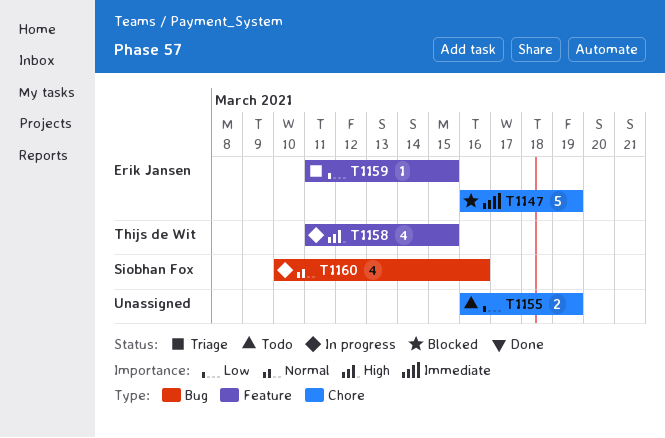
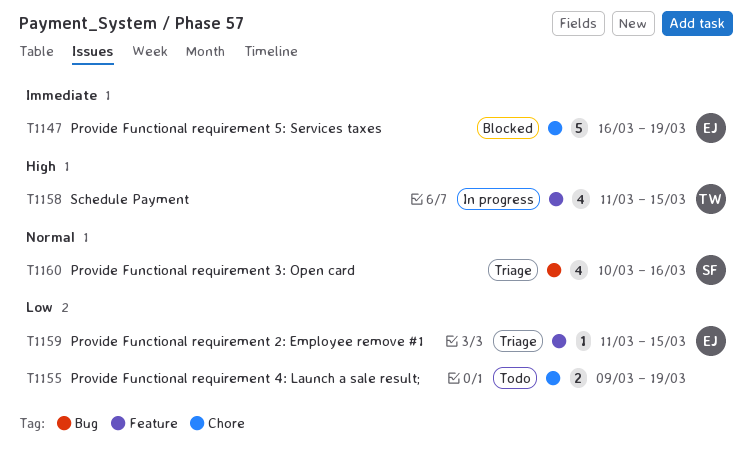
T1155, start: Mar 16 -> Mar 9
T1160, status: In progress -> Triage

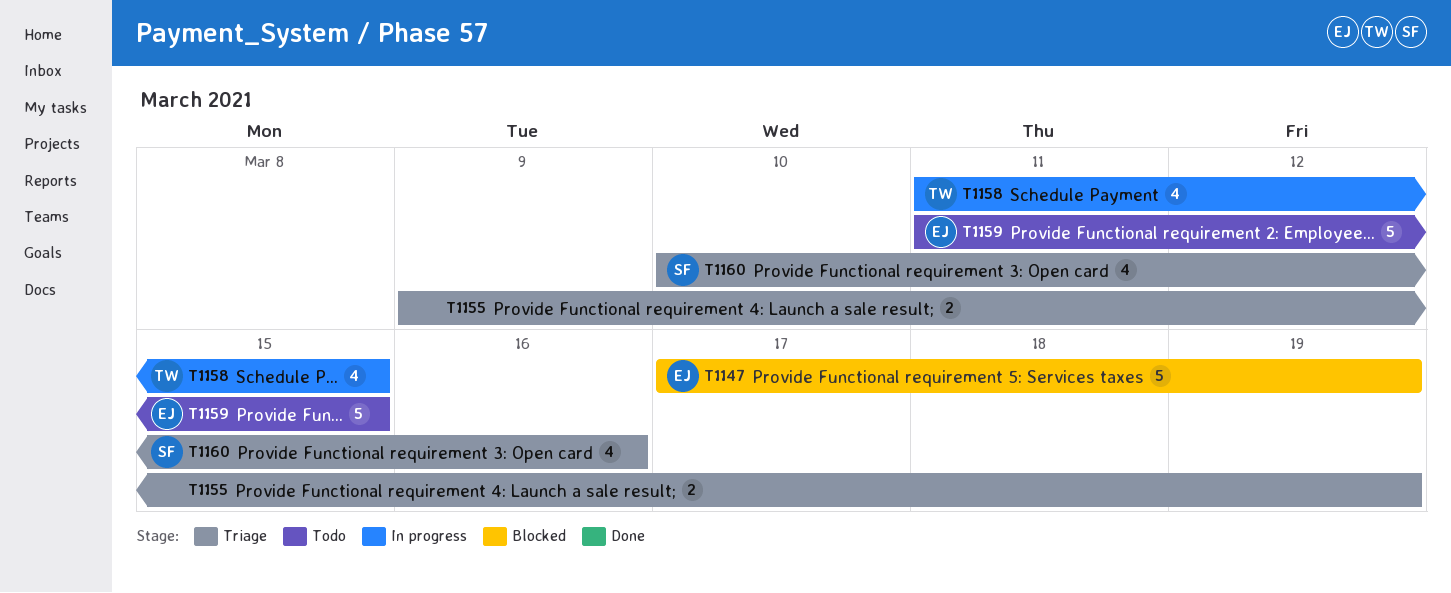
T1147, start: Mar 16 -> Mar 17
T1155, status: Todo -> Triage
T1159, status: Triage -> Todo
T1159, estimate: 1 -> 5

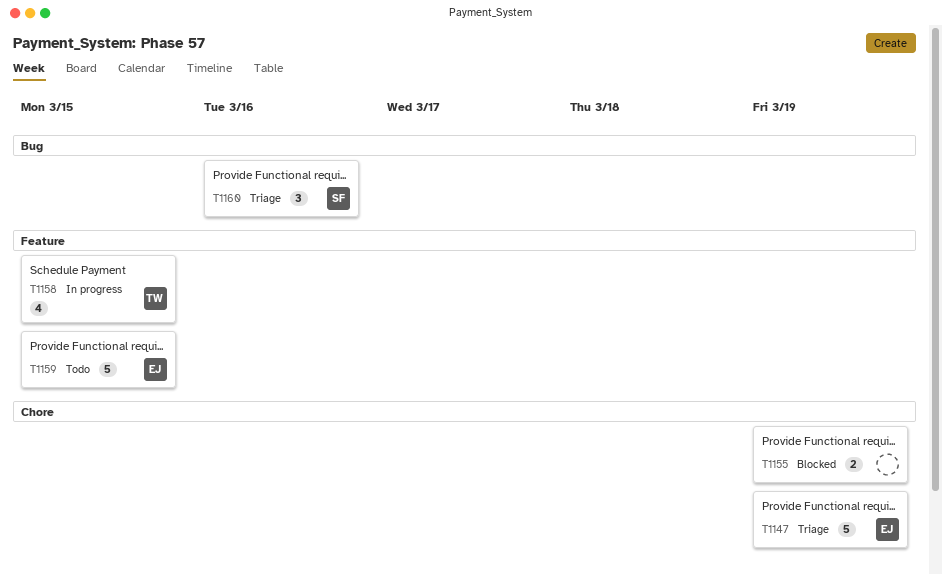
T1147, status: Blocked -> Triage
T1155, status: Triage -> Blocked
T1160, estimate: 4 -> 3

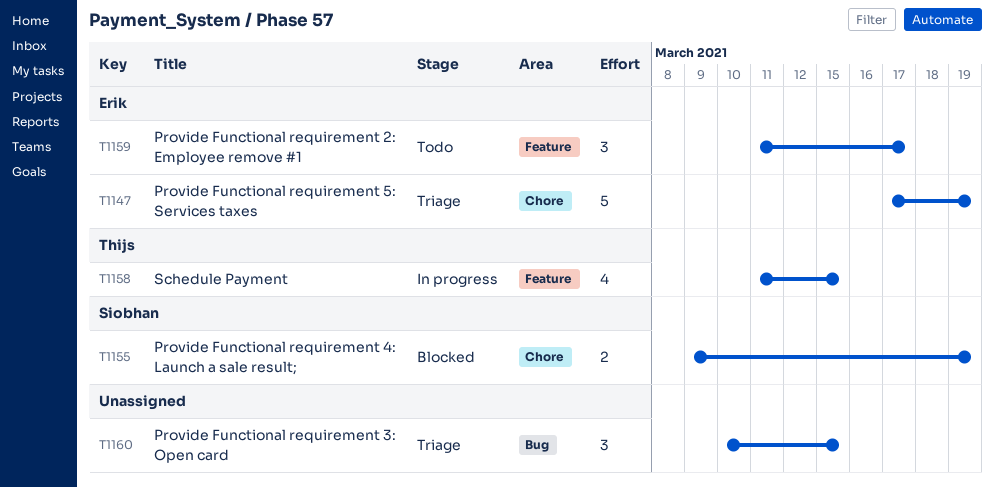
T1155, owner: none -> Siobhan
T1159, estimate: 5 -> 3
T1159, due: Mar 15 -> Mar 17
T1160, owner: Siobhan -> none
T1160, due: Mar 16 -> Mar 15

